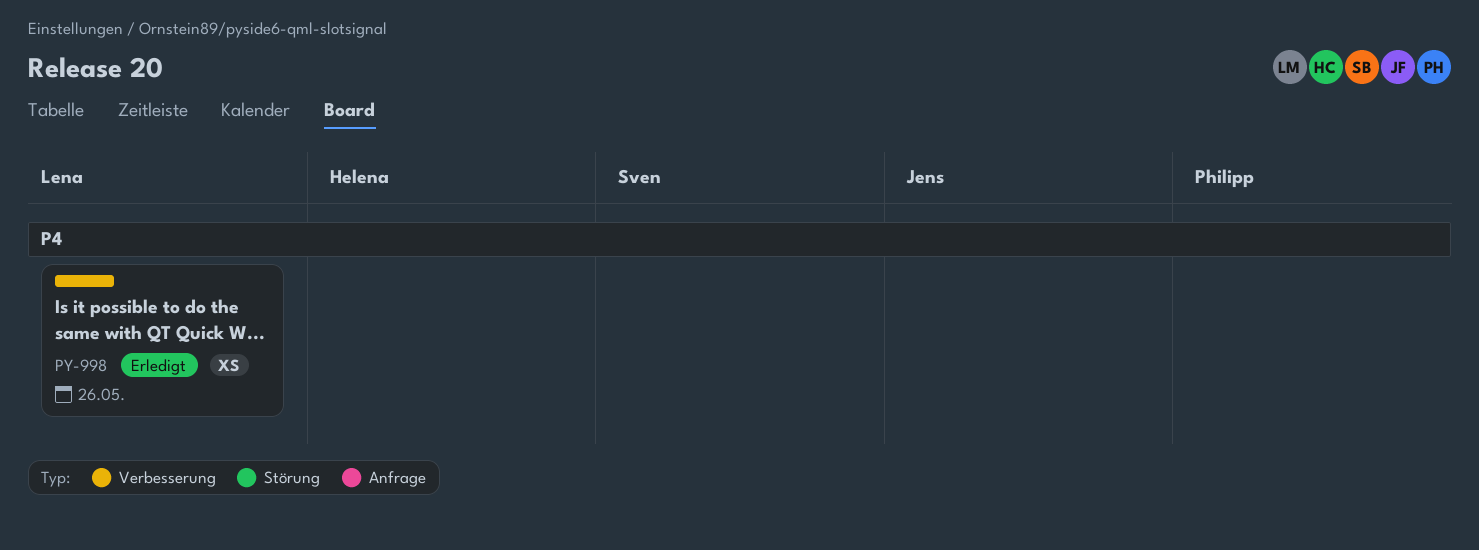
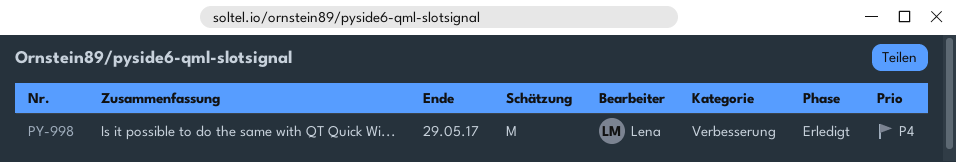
PY-998, estimate: XS -> M
PY-998, due: May 26 -> May 29

